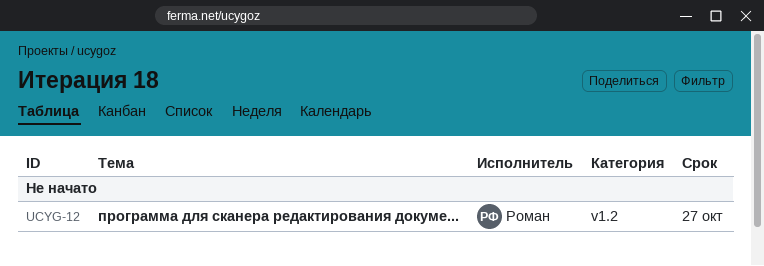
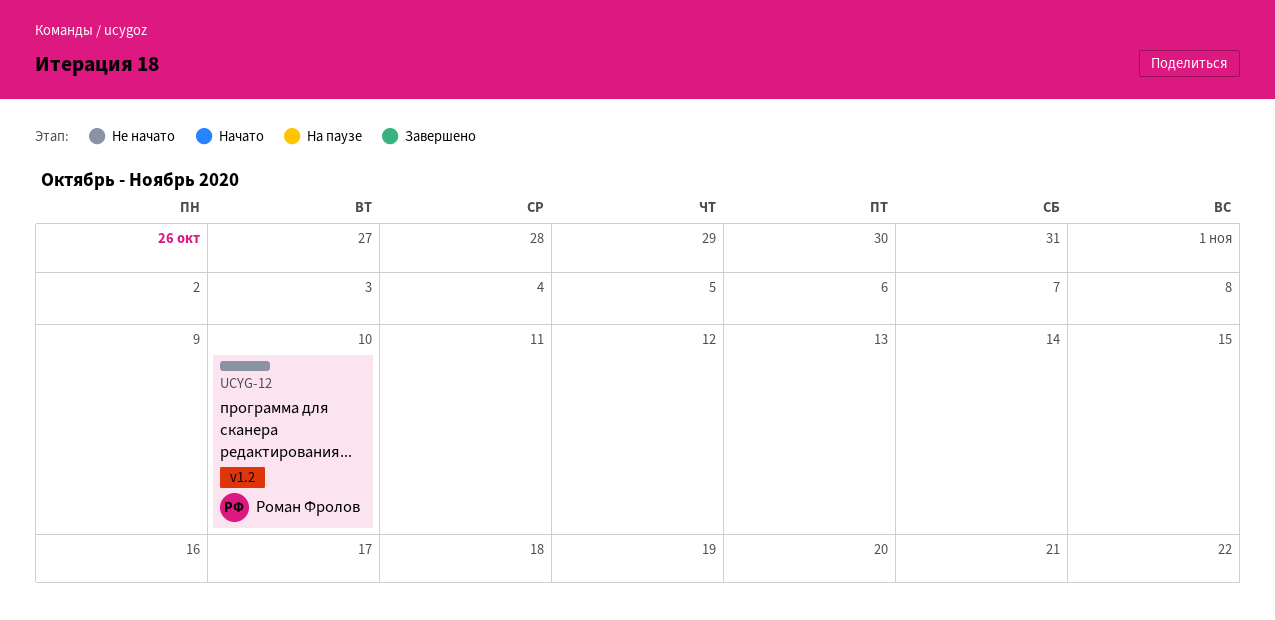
UCYG-12, due: Oct 27 -> Nov 10

